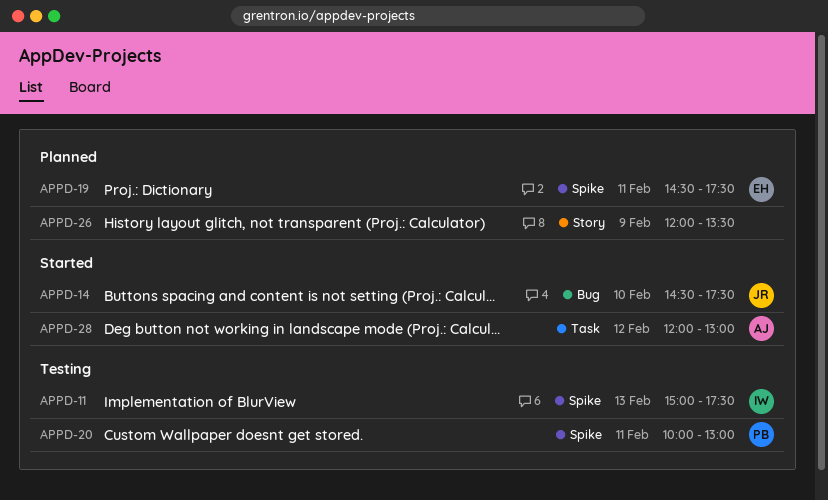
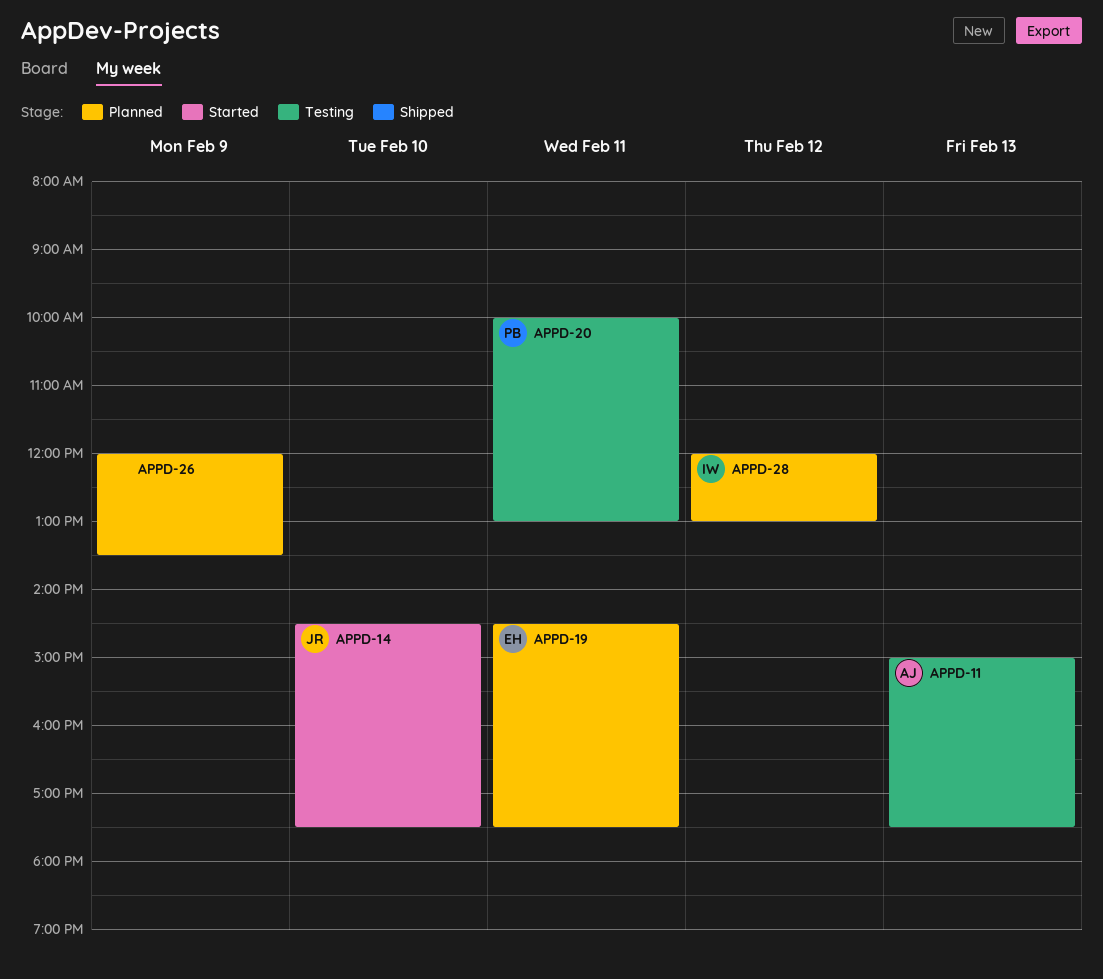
APPD-11, owner: IW -> AJ
APPD-28, status: Started -> Planned
APPD-28, owner: AJ -> IW

